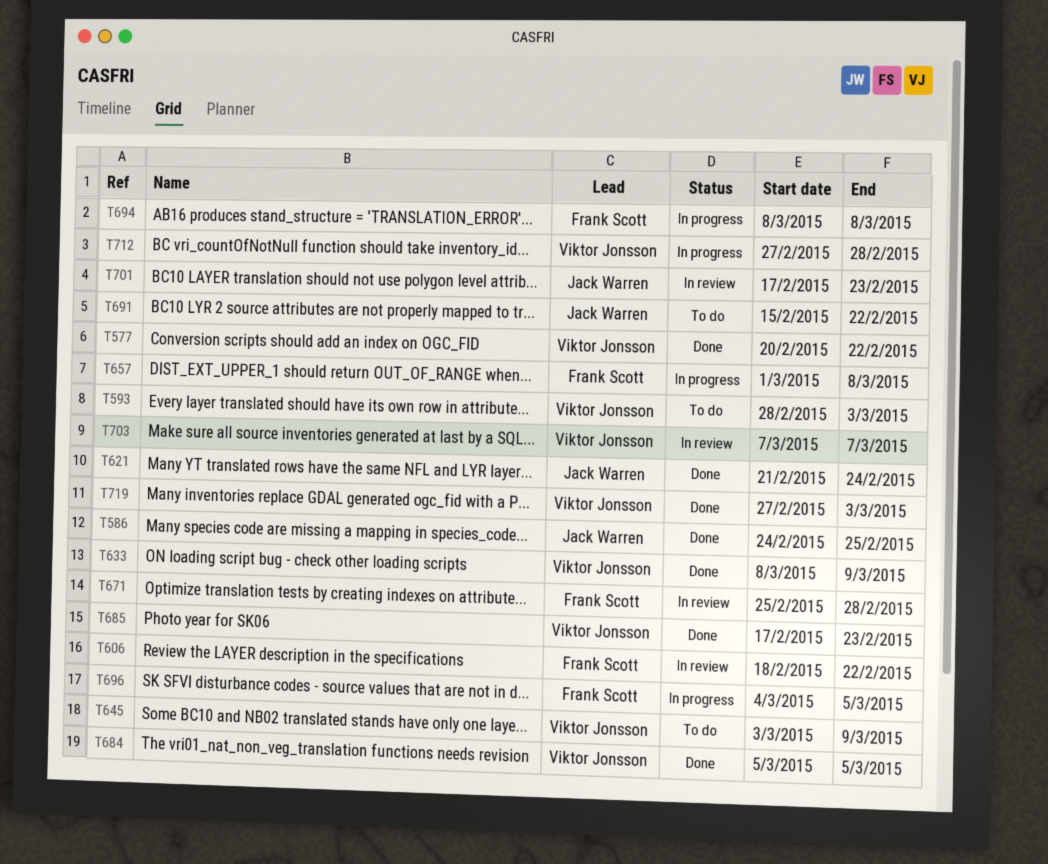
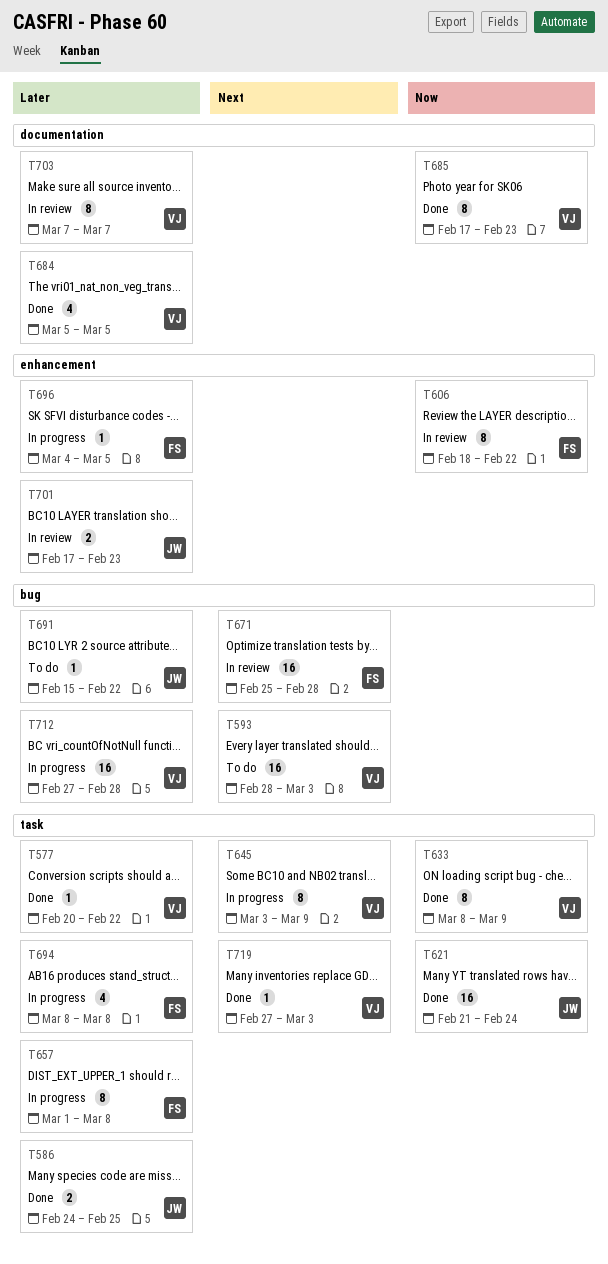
T645, status: To do -> In progress

